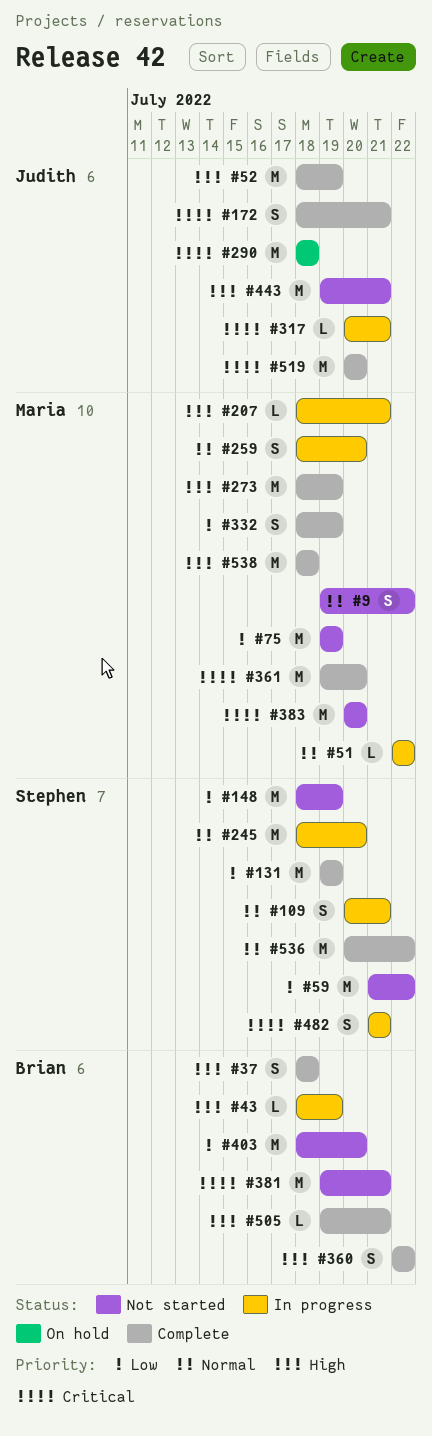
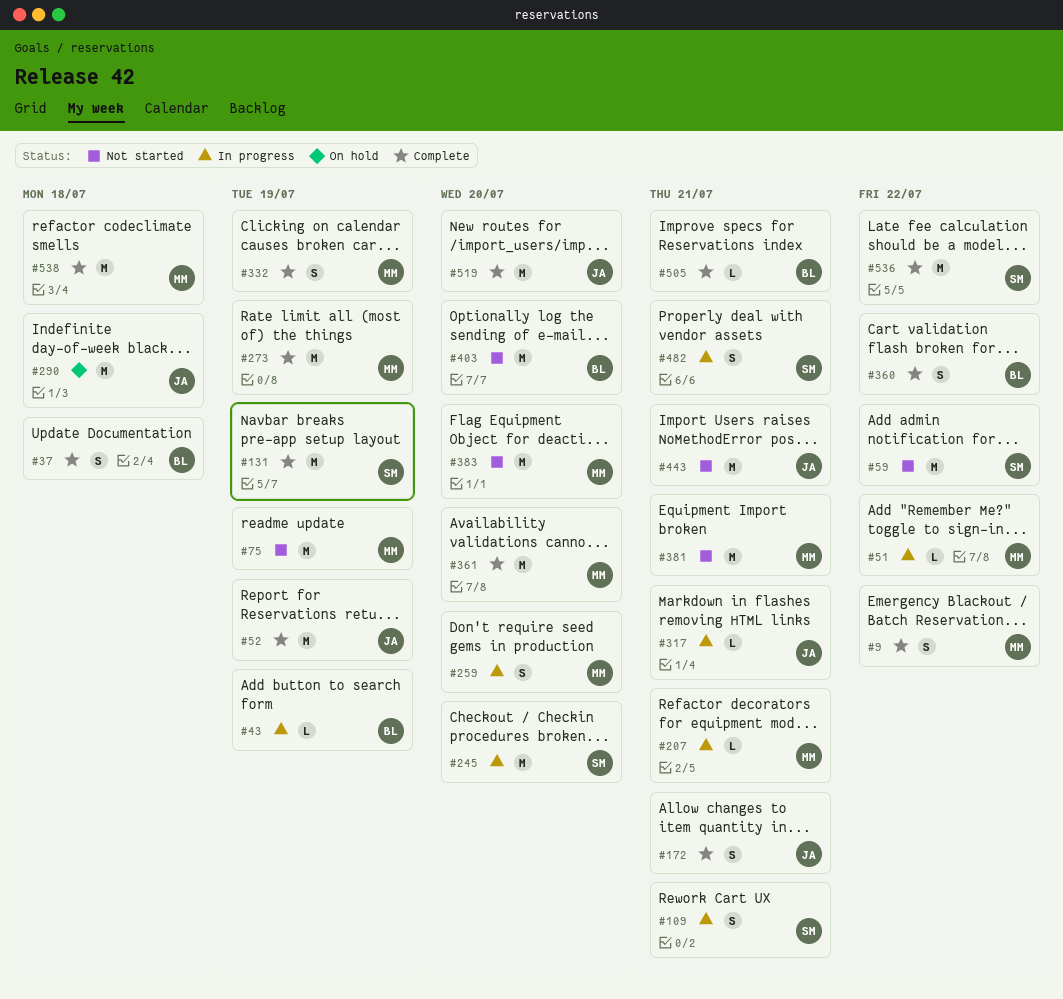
#9, status: Not started -> Complete
#148: present -> none
#381, owner: Brian -> Maria

